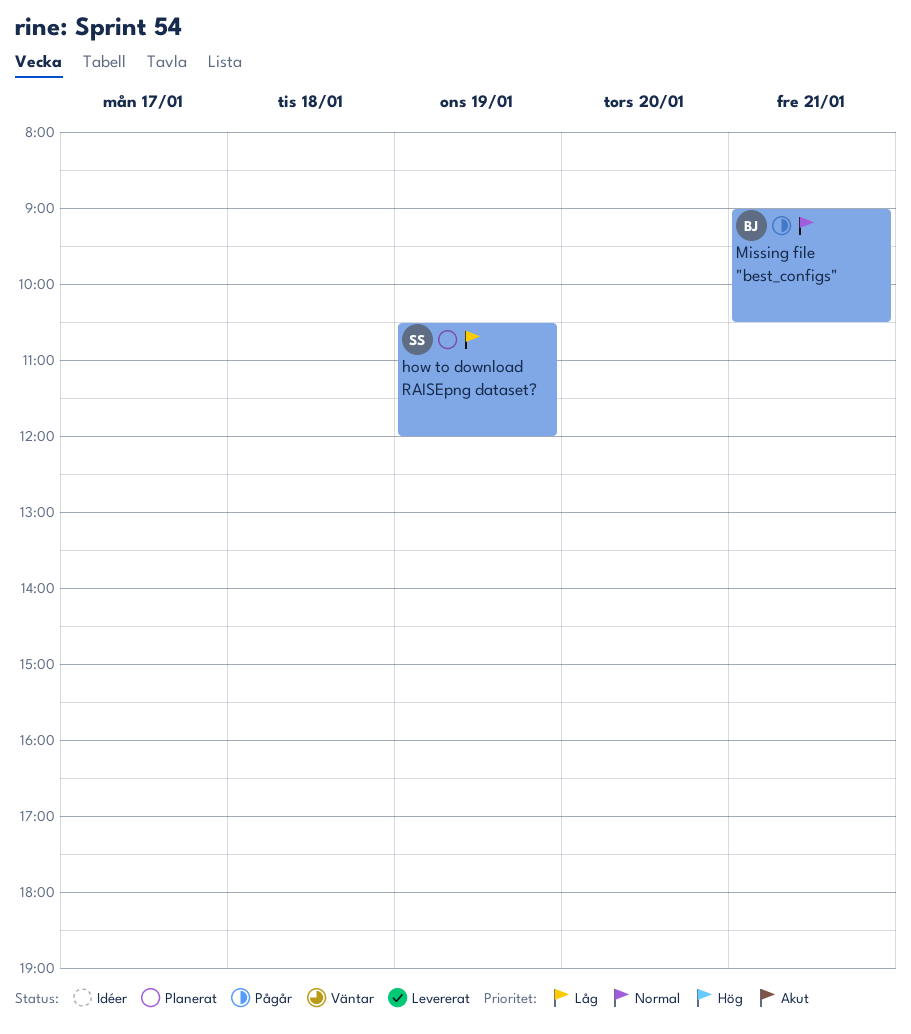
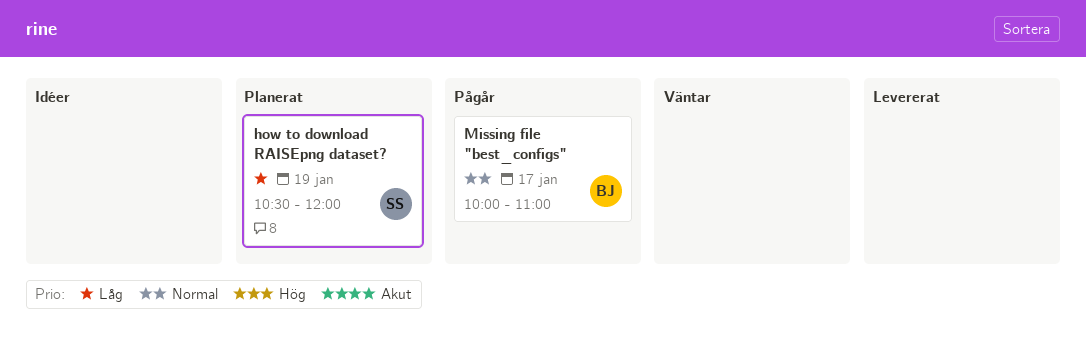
Missing file "best_configs", day: Jan 21 -> Jan 17
Missing file "best_configs", begins: 09:00 -> 10:00
Missing file "best_configs", ends: 10:30 -> 11:00

